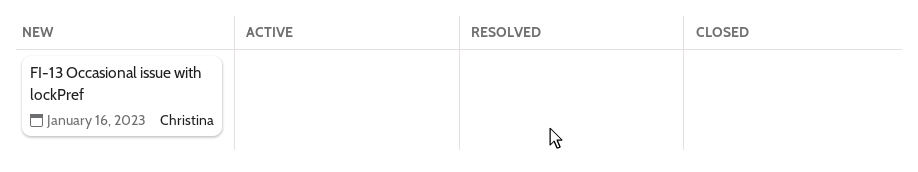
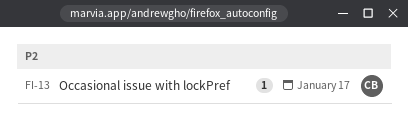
FI-13, due: Jan 16 -> Jan 17

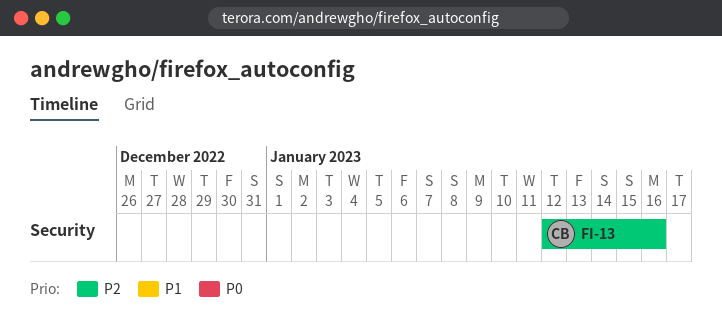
FI-13, due: Jan 17 -> Jan 16

